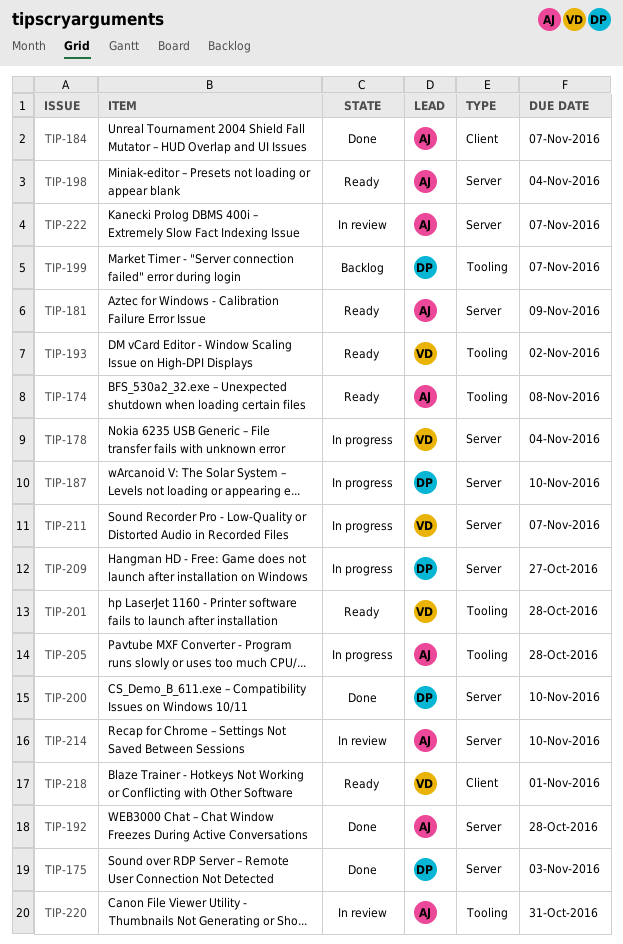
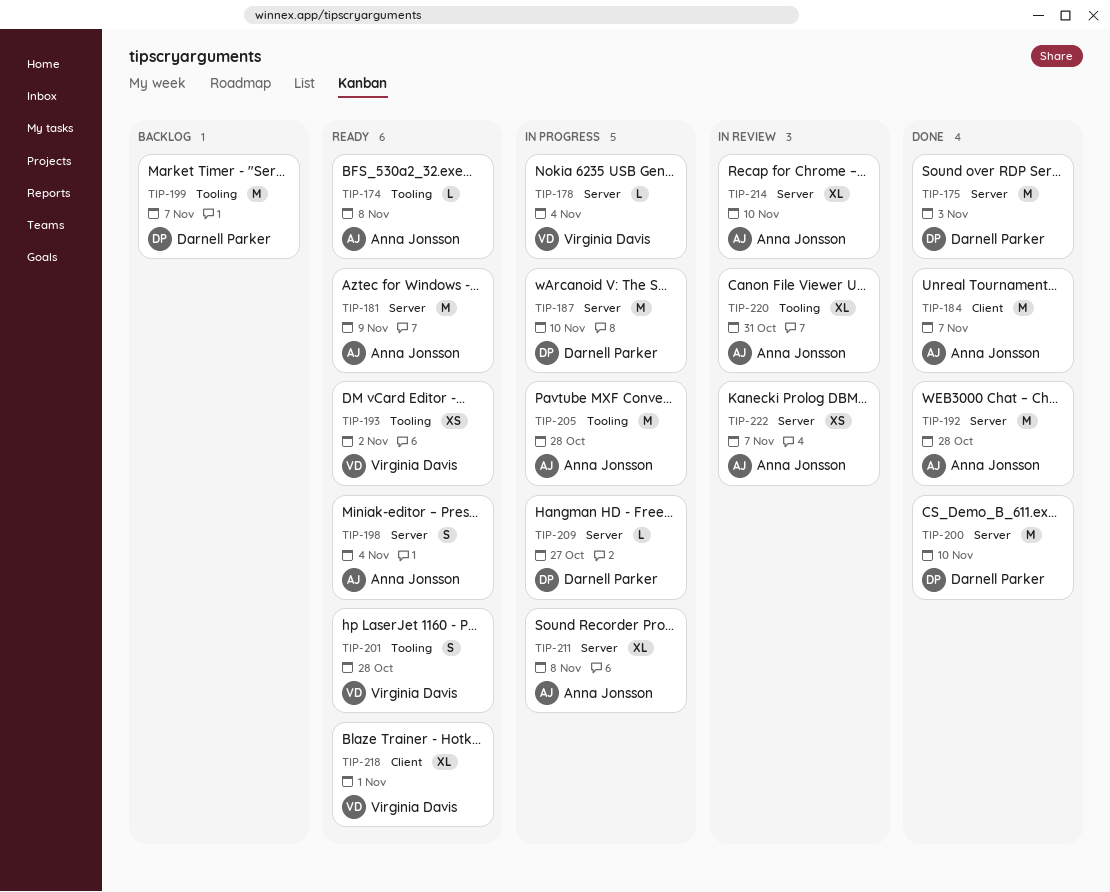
TIP-211, owner: Virginia Davis -> Anna Jonsson
TIP-211, due: Nov 7 -> Nov 8

